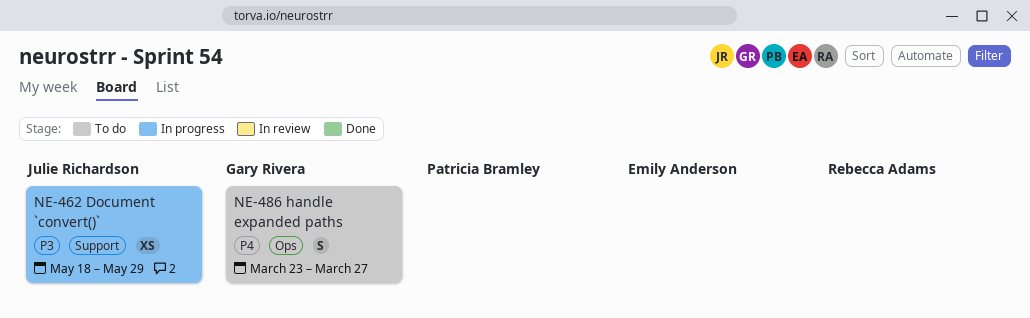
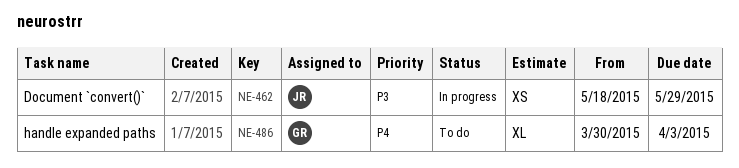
NE-486, estimate: S -> XL
NE-486, start: Mar 23 -> Mar 30
NE-486, due: Mar 27 -> Apr 3

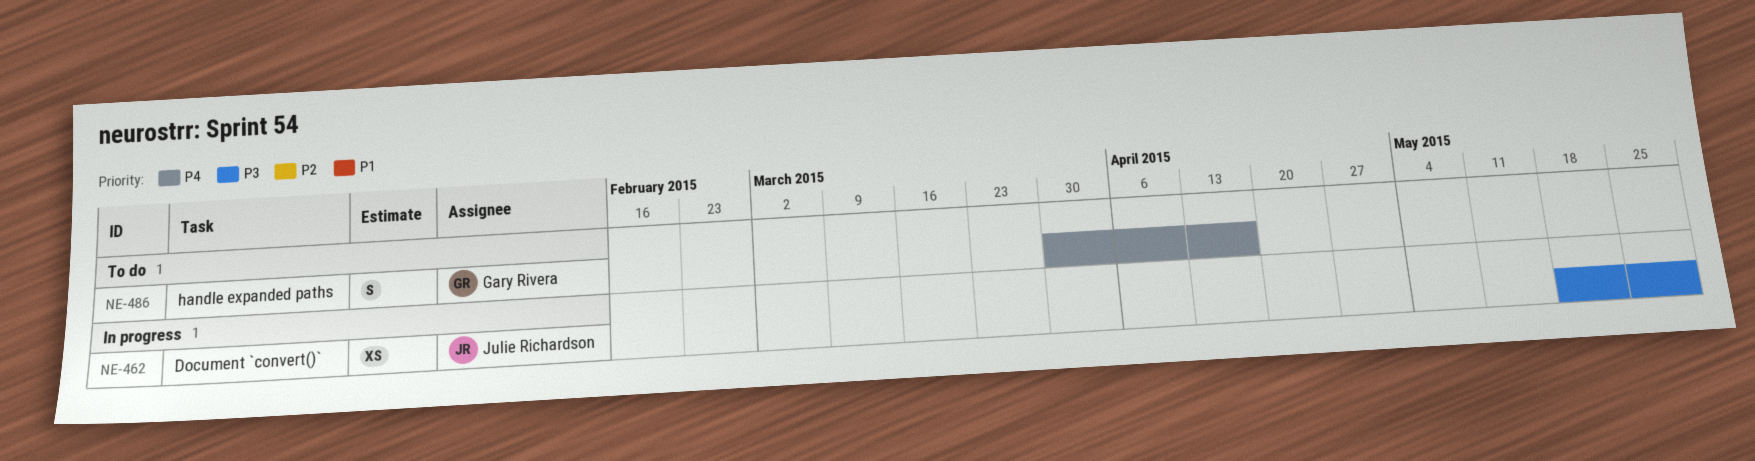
NE-486, estimate: XL -> S
NE-486, due: Apr 3 -> Apr 17

